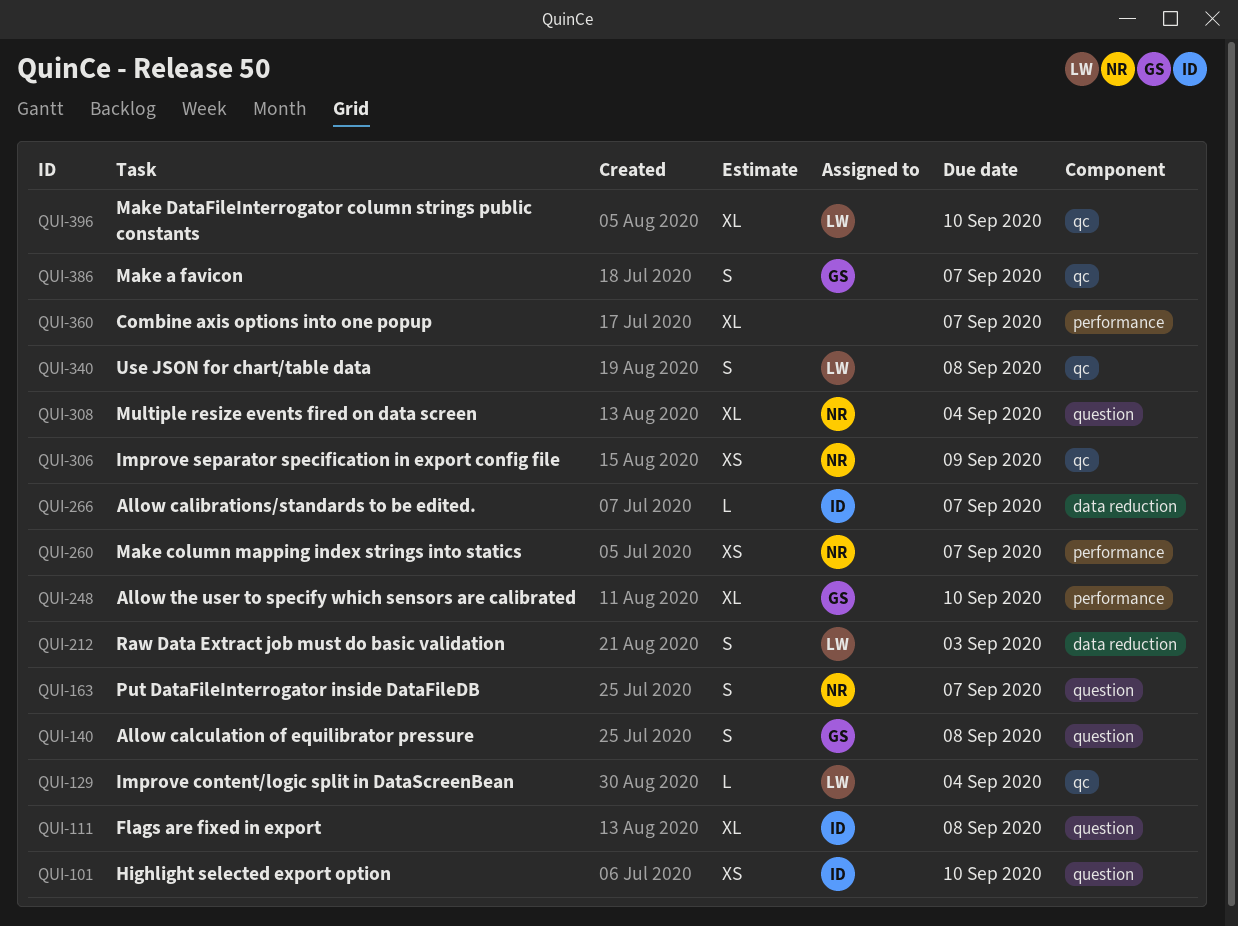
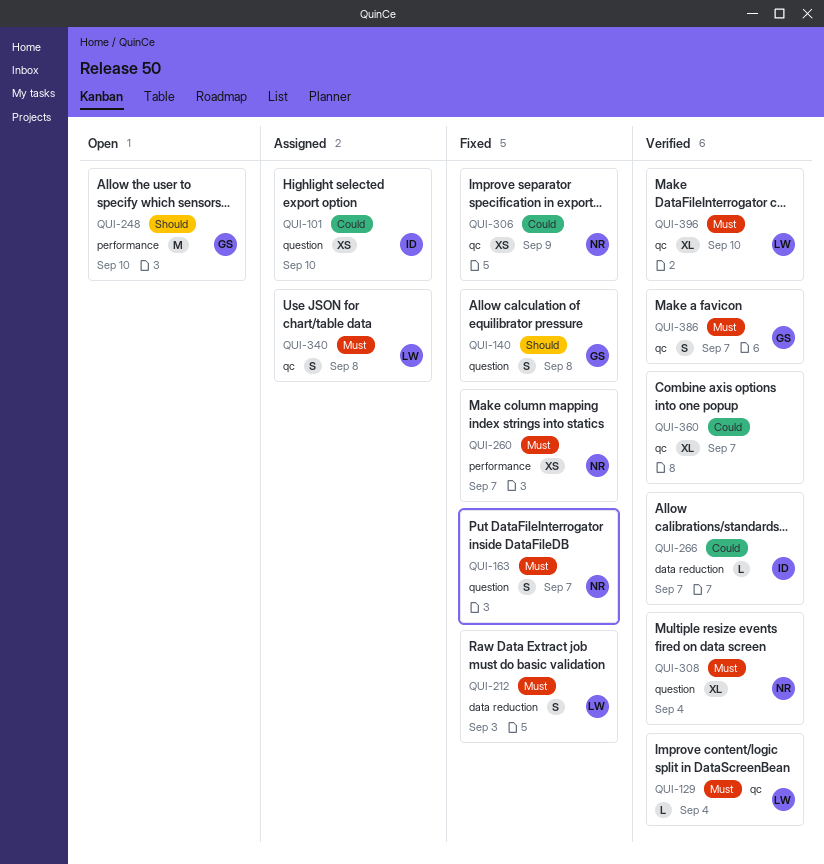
QUI-111: present -> none
QUI-248, estimate: XL -> M
QUI-360, label: performance -> qc

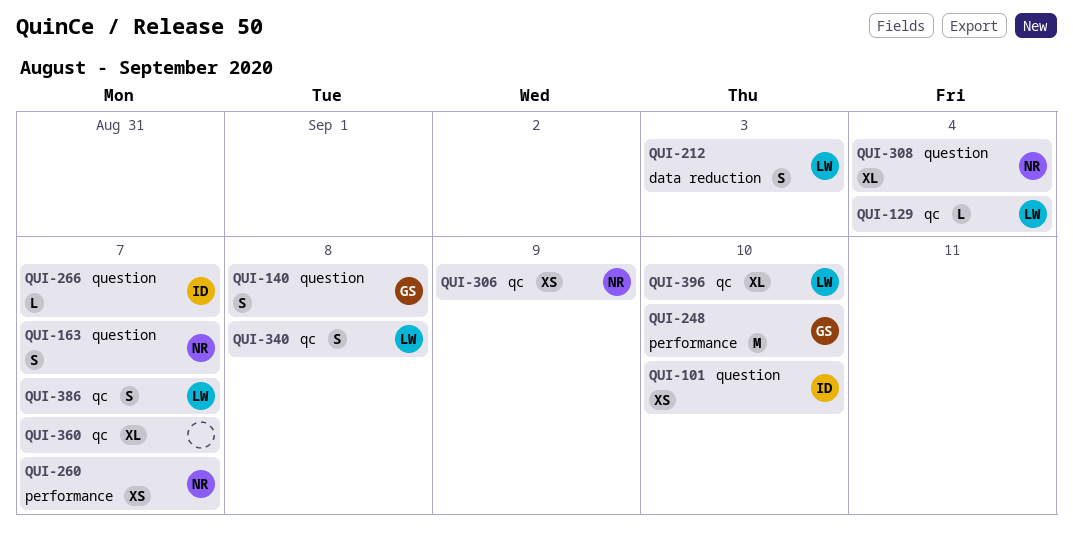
QUI-266, label: data reduction -> question
QUI-386, owner: GS -> LW

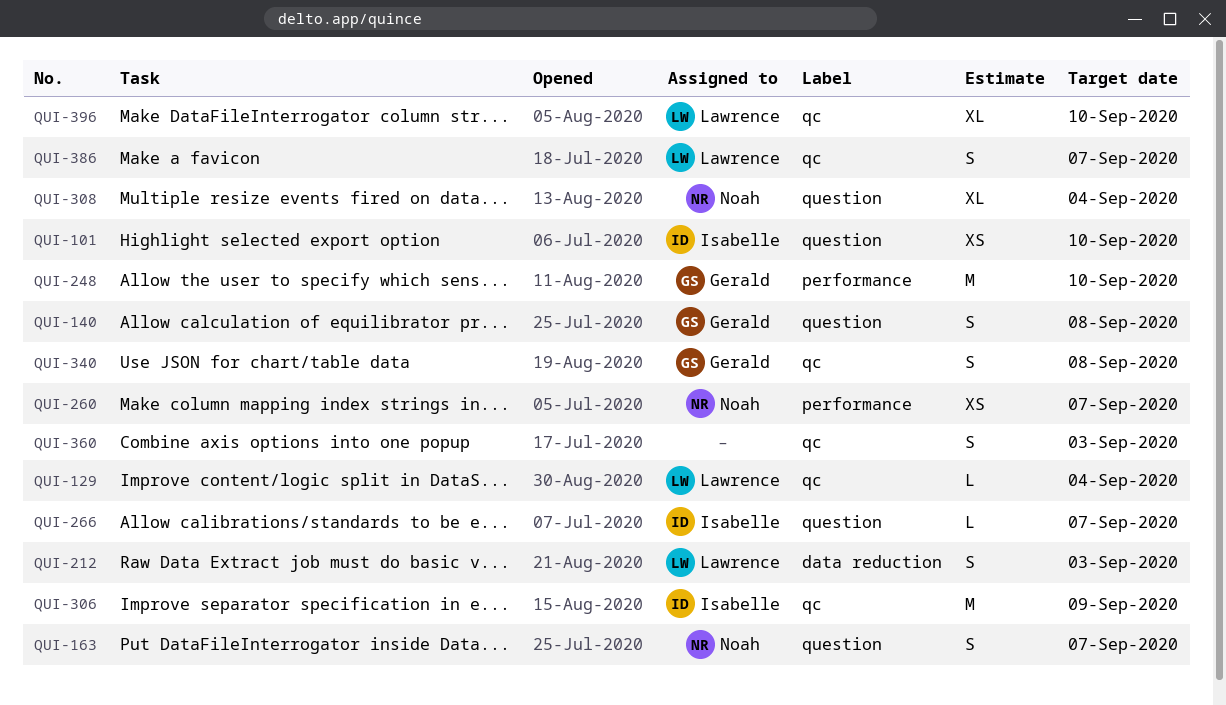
QUI-306, owner: Noah -> Isabelle
QUI-306, estimate: XS -> M
QUI-340, owner: Lawrence -> Gerald
QUI-360, estimate: XL -> S
QUI-360, due: Sep 7 -> Sep 3

